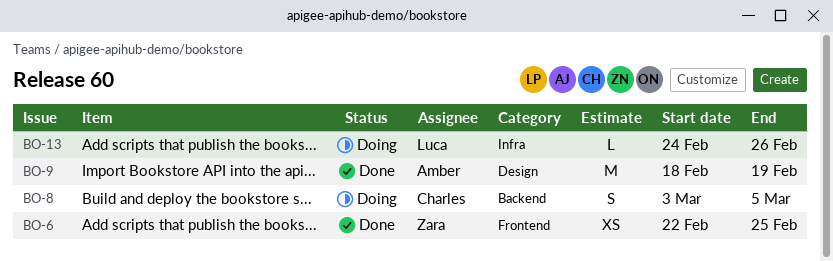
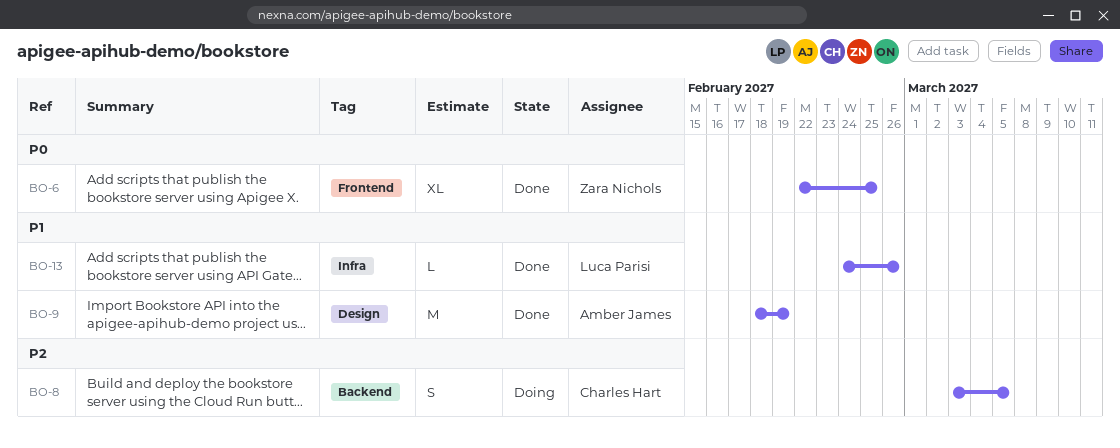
BO-6, estimate: XS -> XL
BO-13, status: Doing -> Done

